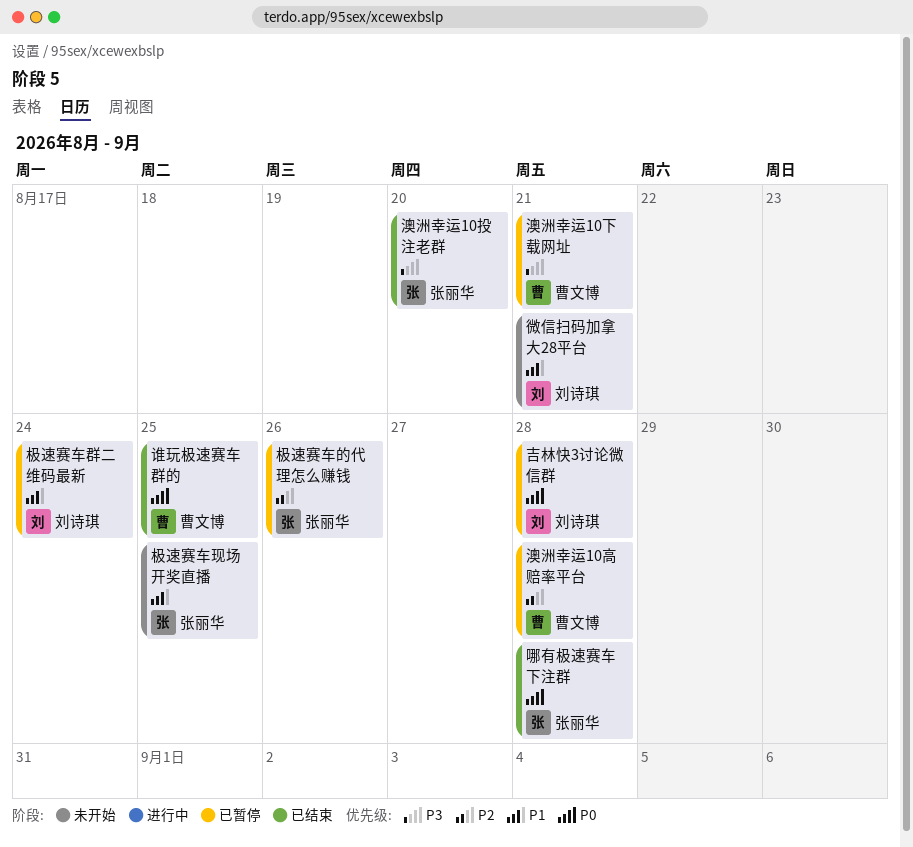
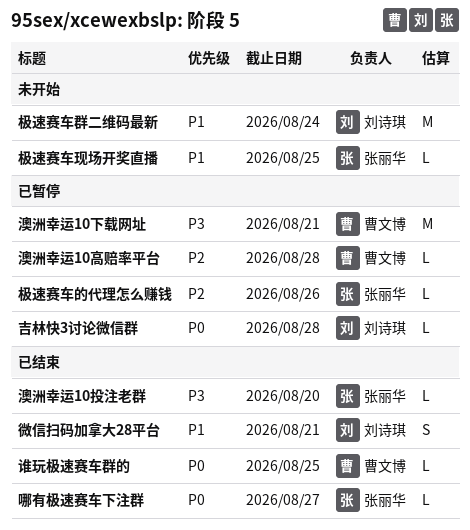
哪有极速赛车下注群, due: Aug 28 -> Aug 27
微信扫码加拿大28平台, status: 未开始 -> 已结束
极速赛车群二维码最新, status: 已暂停 -> 未开始

